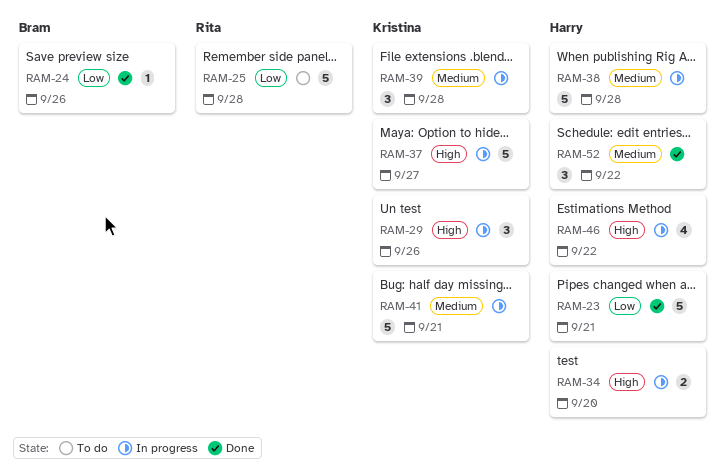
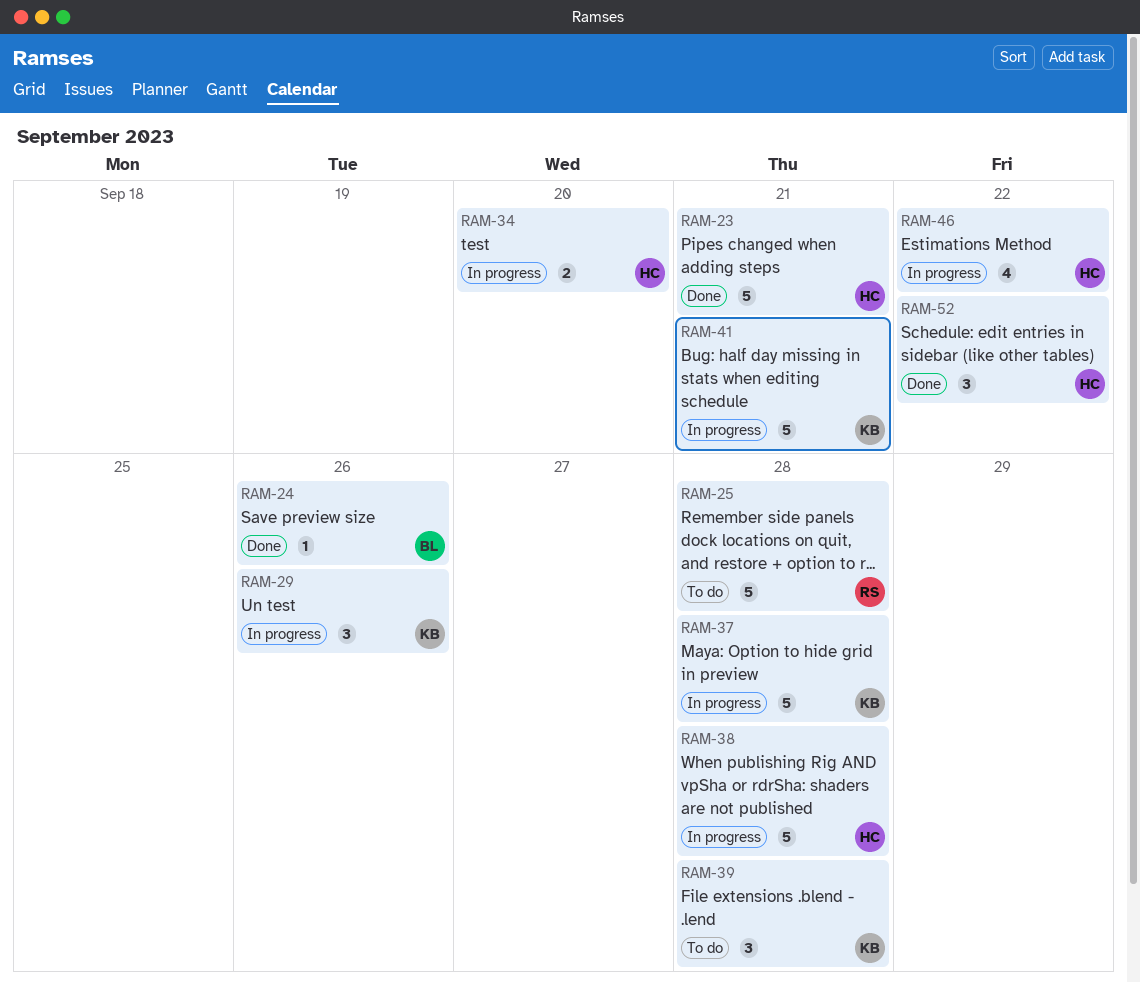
RAM-37, due: Sep 27 -> Sep 28
RAM-39, status: In progress -> To do

